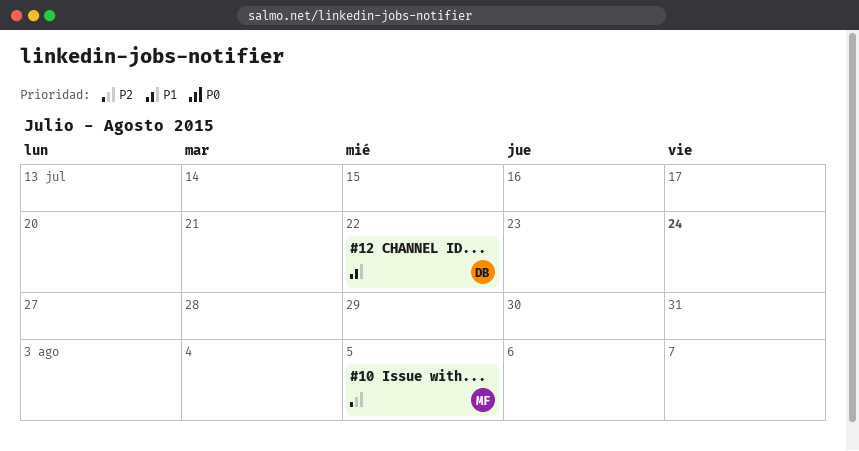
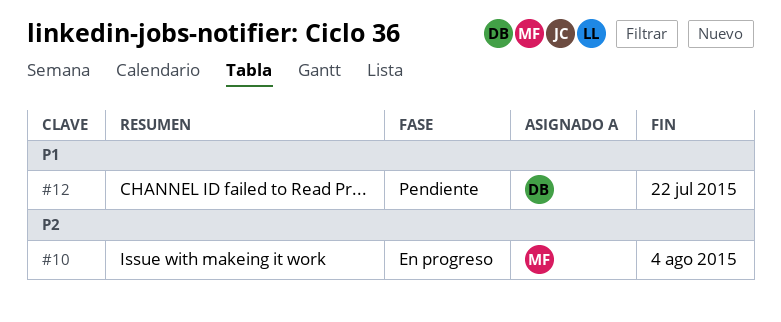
#10, due: Aug 5 -> Aug 4

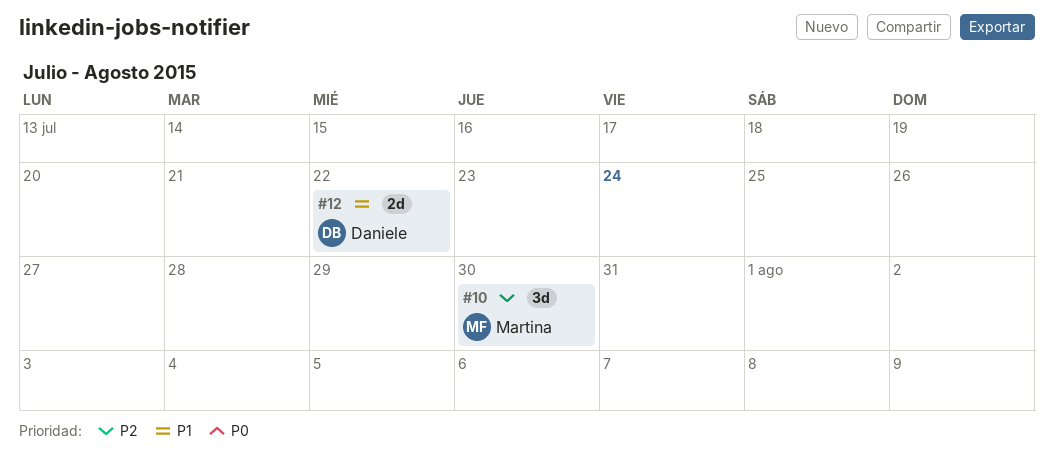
#10, due: Aug 4 -> Jul 30

